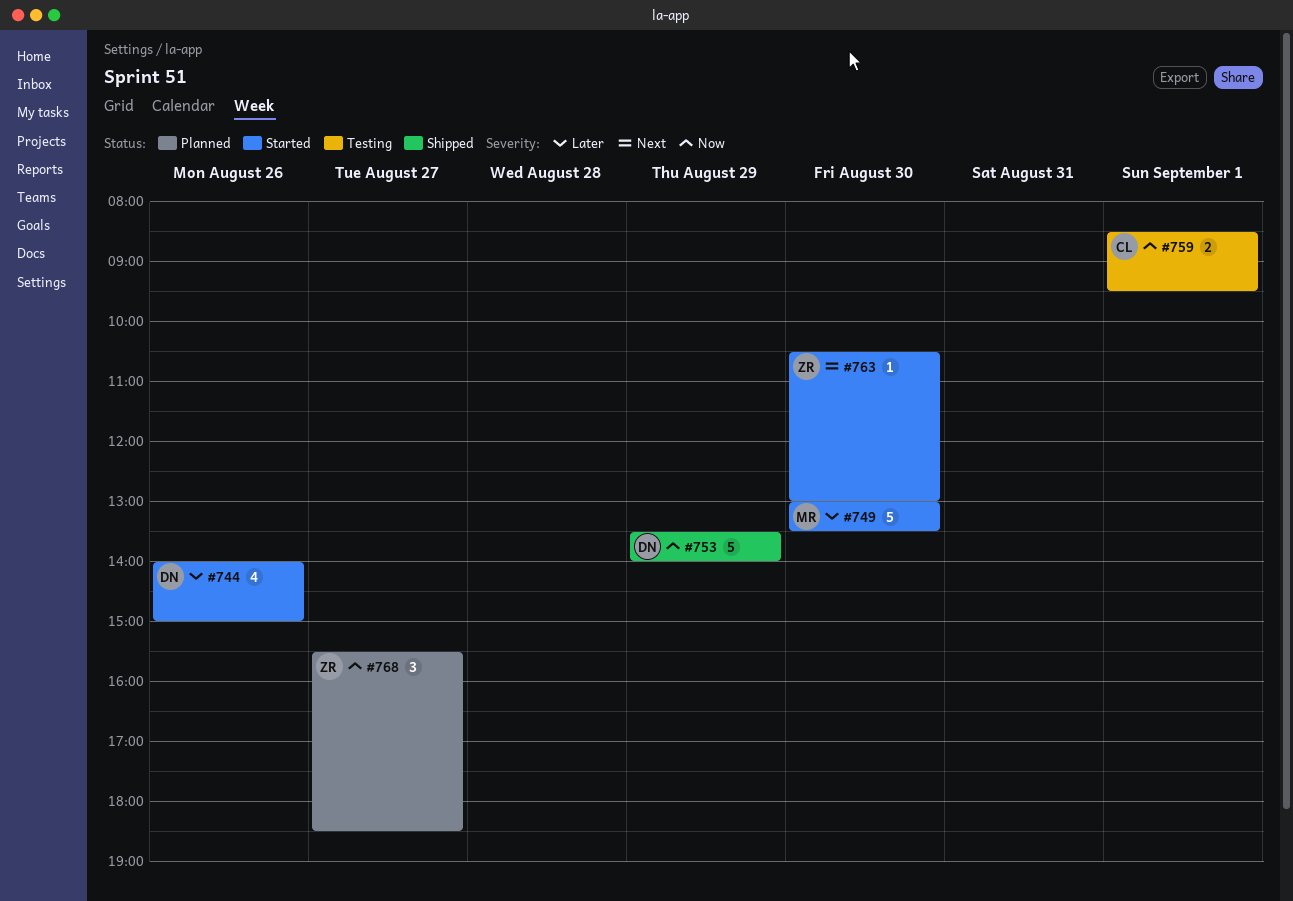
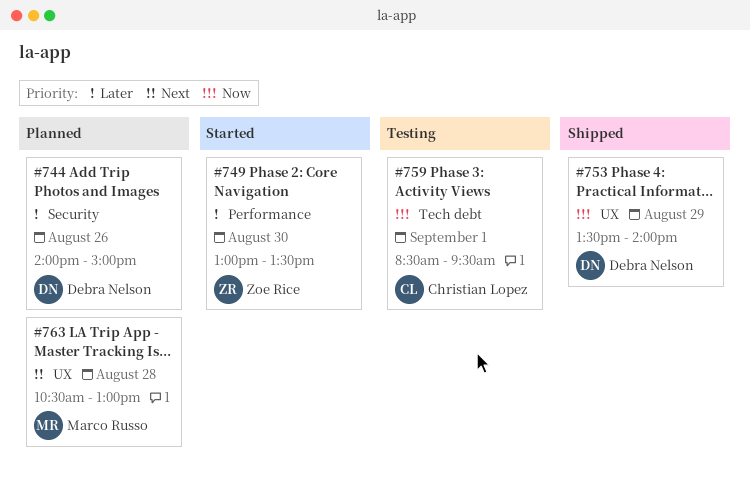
#744, status: Started -> Planned
#749, owner: Marco Russo -> Zoe Rice
#763, status: Started -> Planned
#763, owner: Zoe Rice -> Marco Russo
#763, day: Aug 30 -> Aug 28
#768: present -> none

